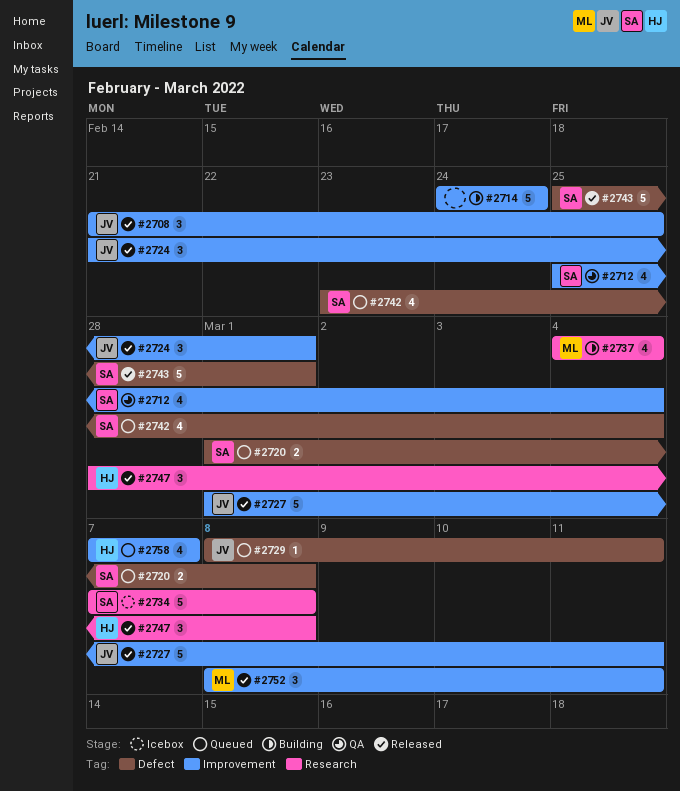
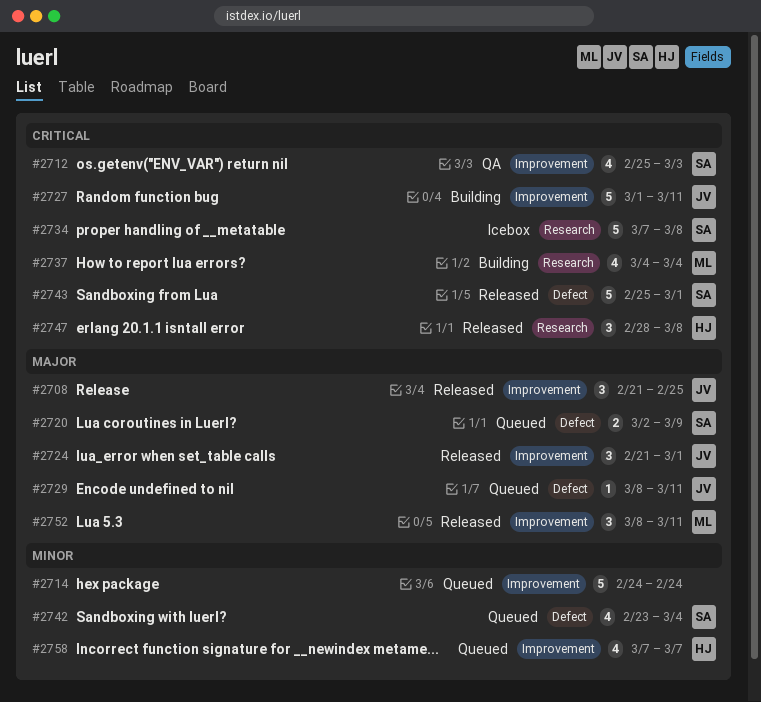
#2712, due: Mar 4 -> Mar 3
#2714, status: Building -> Queued
#2720, start: Mar 1 -> Mar 2
#2720, due: Mar 8 -> Mar 9
#2727, status: Released -> Building

